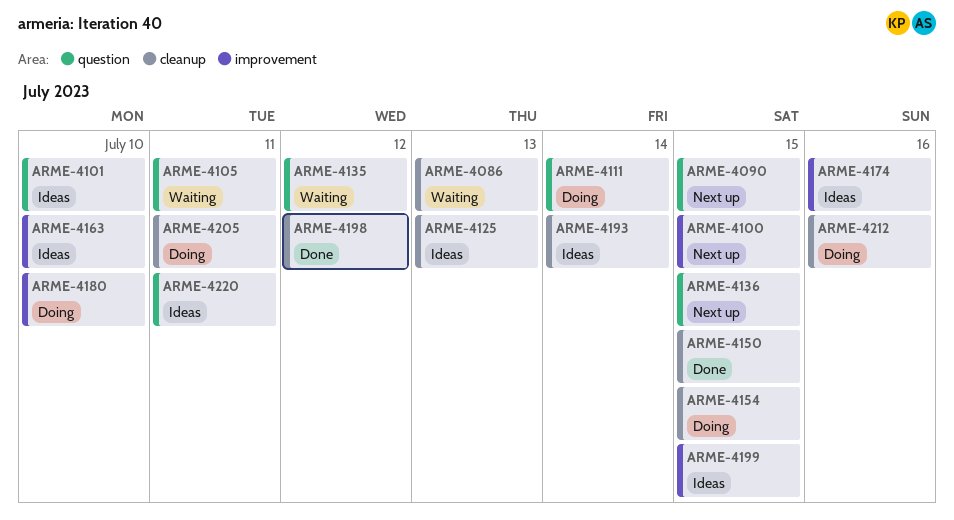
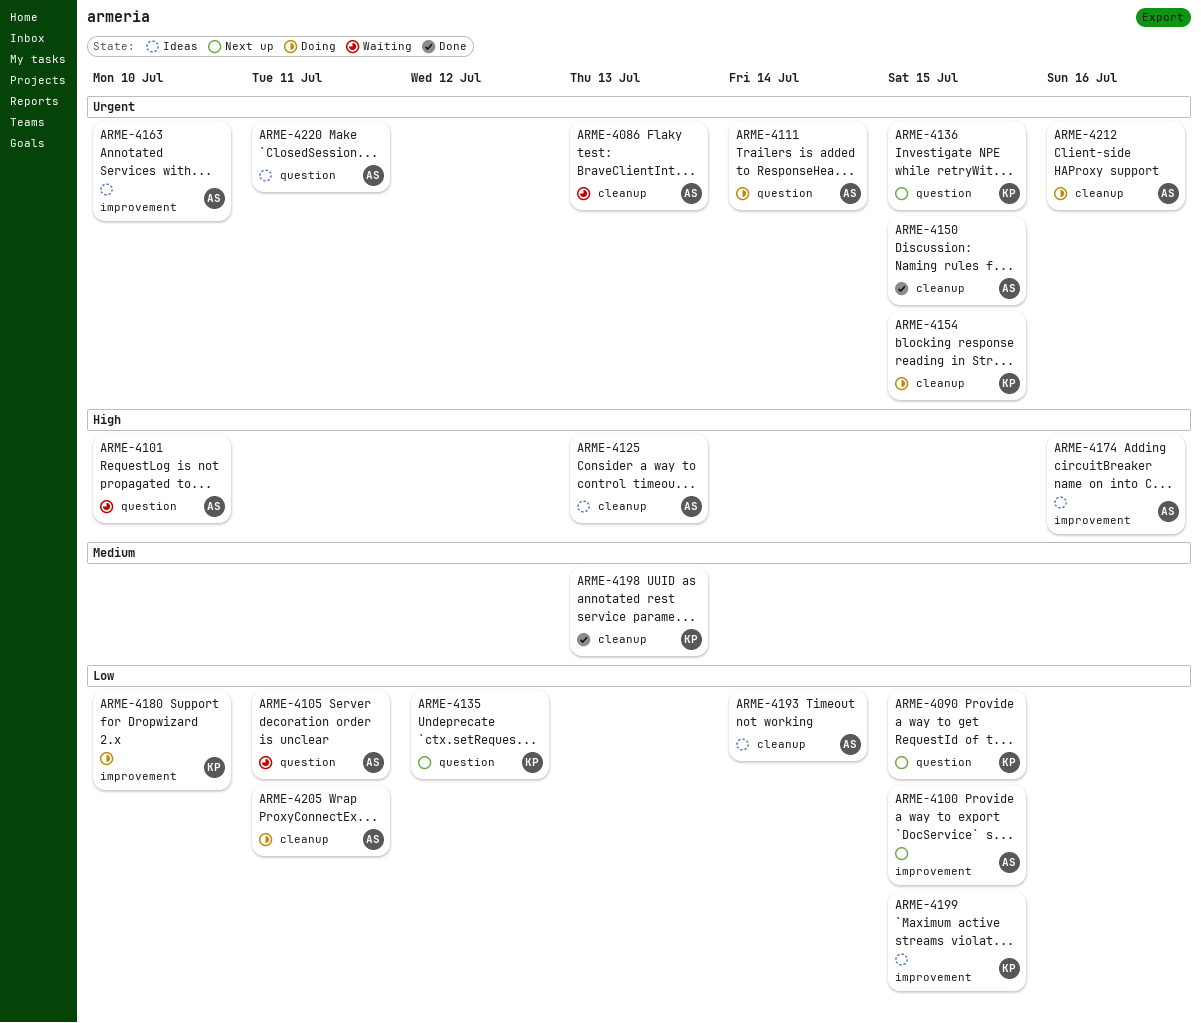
ARME-4101, status: Ideas -> Waiting
ARME-4135, status: Waiting -> Next up
ARME-4198, due: Jul 12 -> Jul 13

